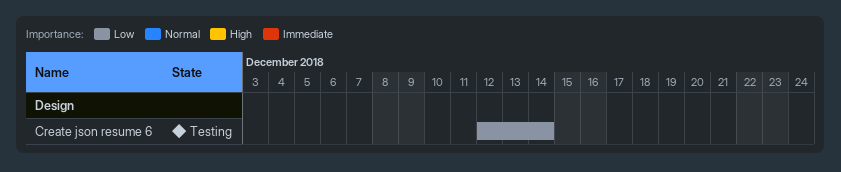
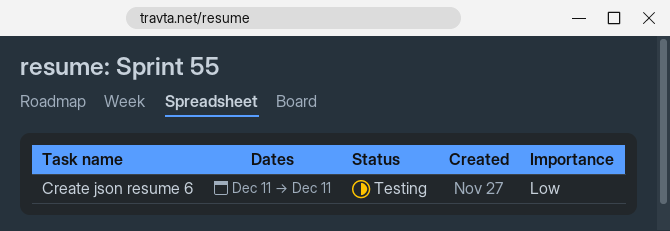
Create json resume 6, start: Dec 12 -> Dec 11
Create json resume 6, due: Dec 14 -> Dec 11

